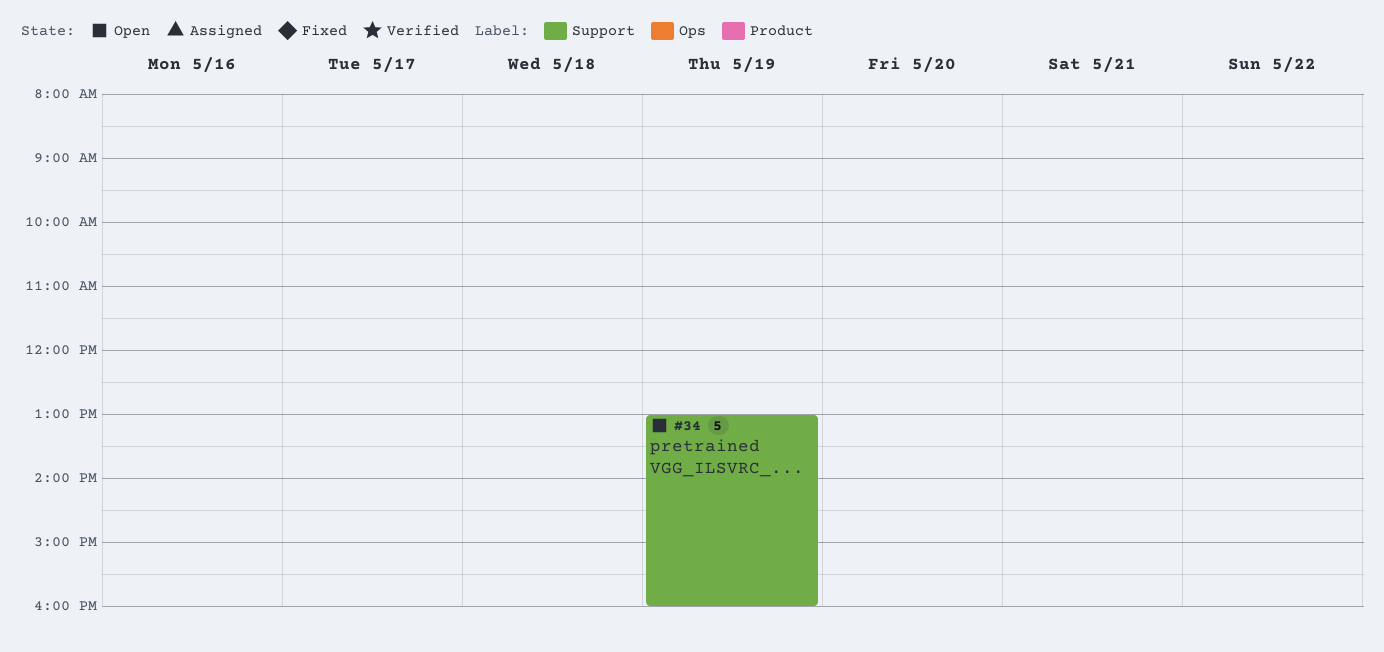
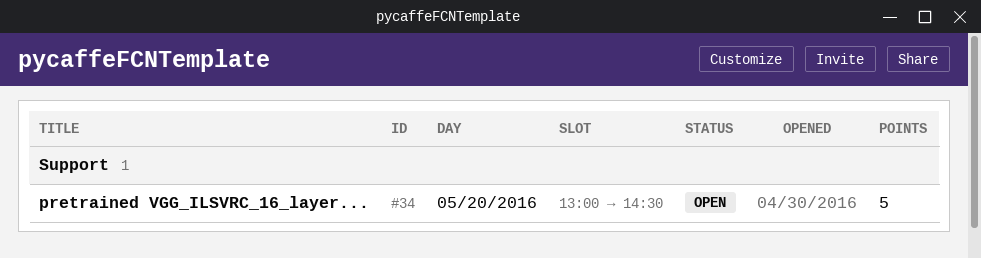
#34, day: May 19 -> May 20
#34, ends: 16:00 -> 14:30

